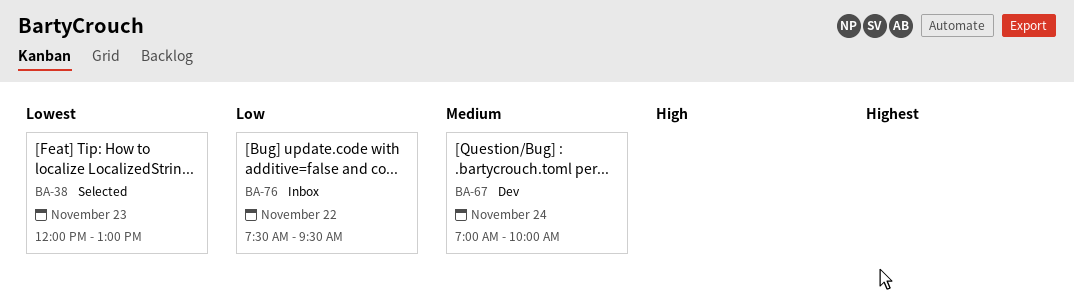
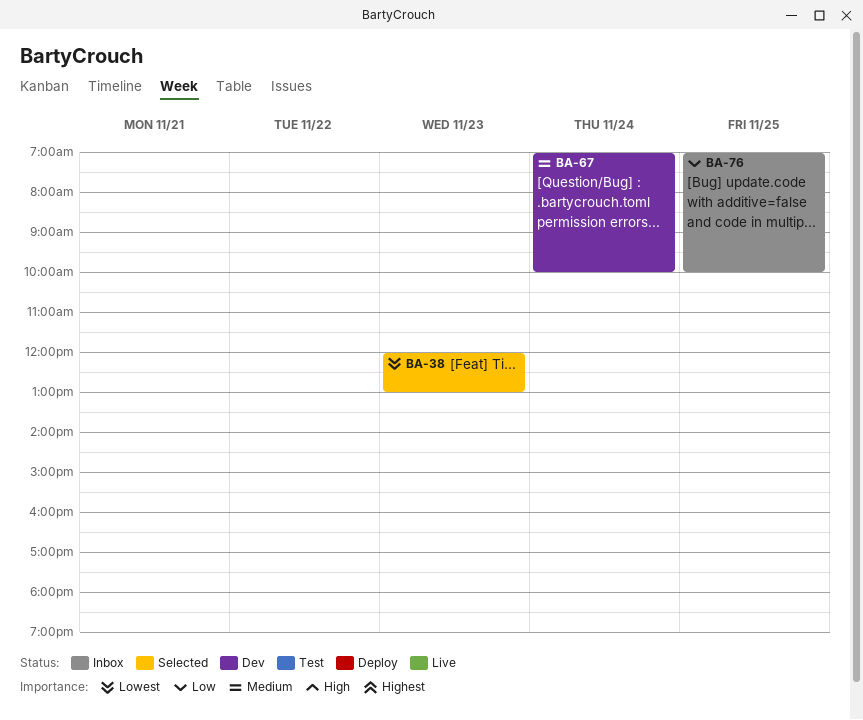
BA-76, day: Nov 22 -> Nov 25
BA-76, begins: 07:30 -> 07:00
BA-76, ends: 09:30 -> 10:00

